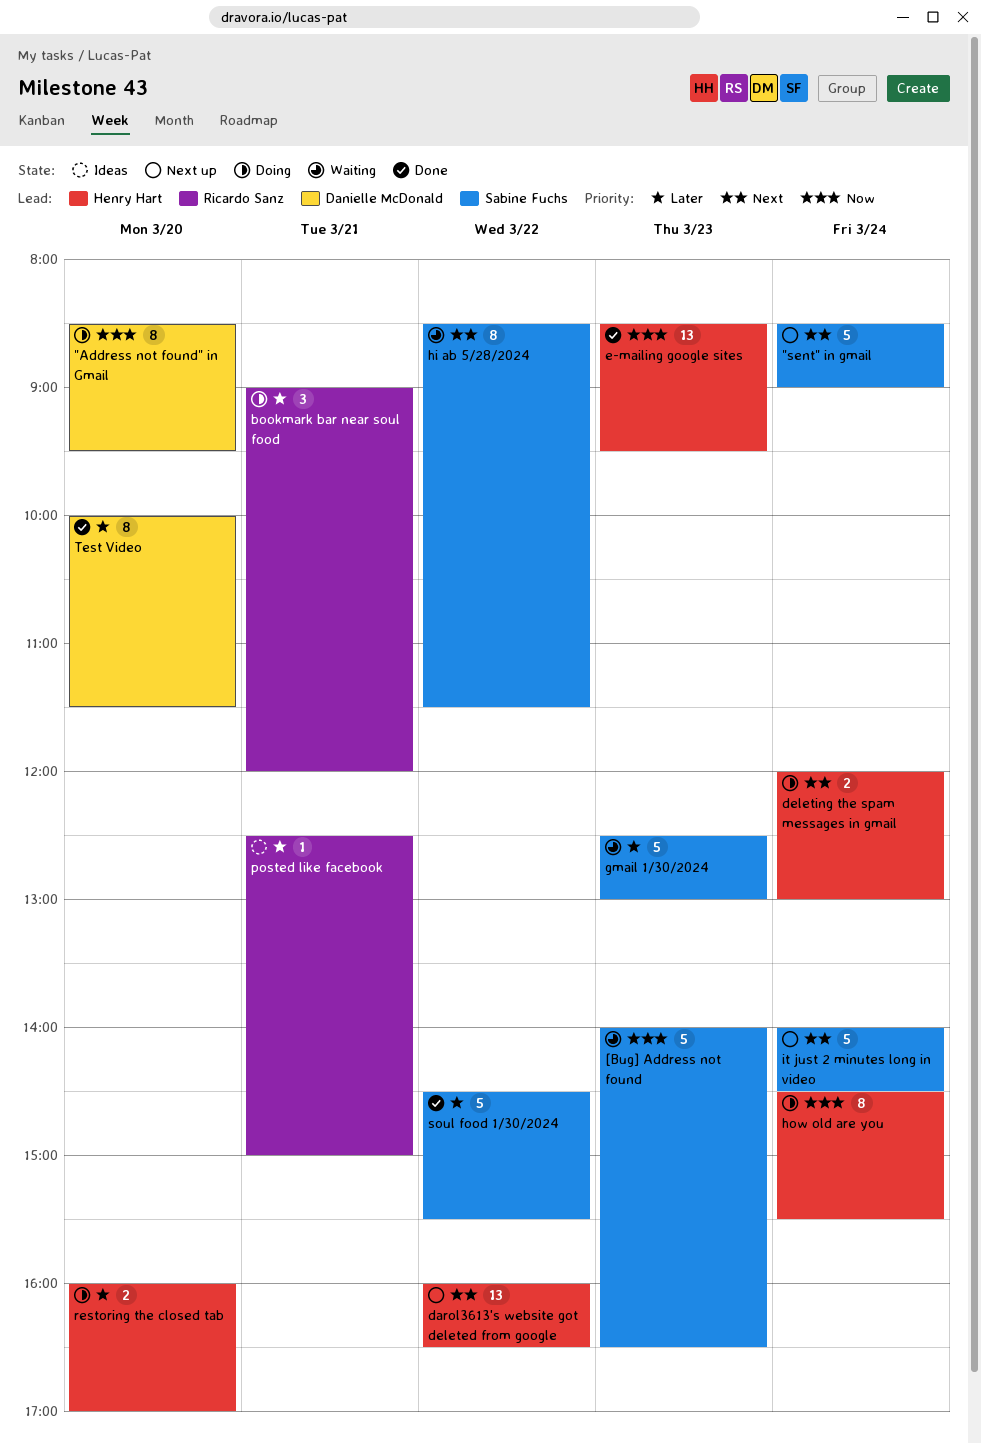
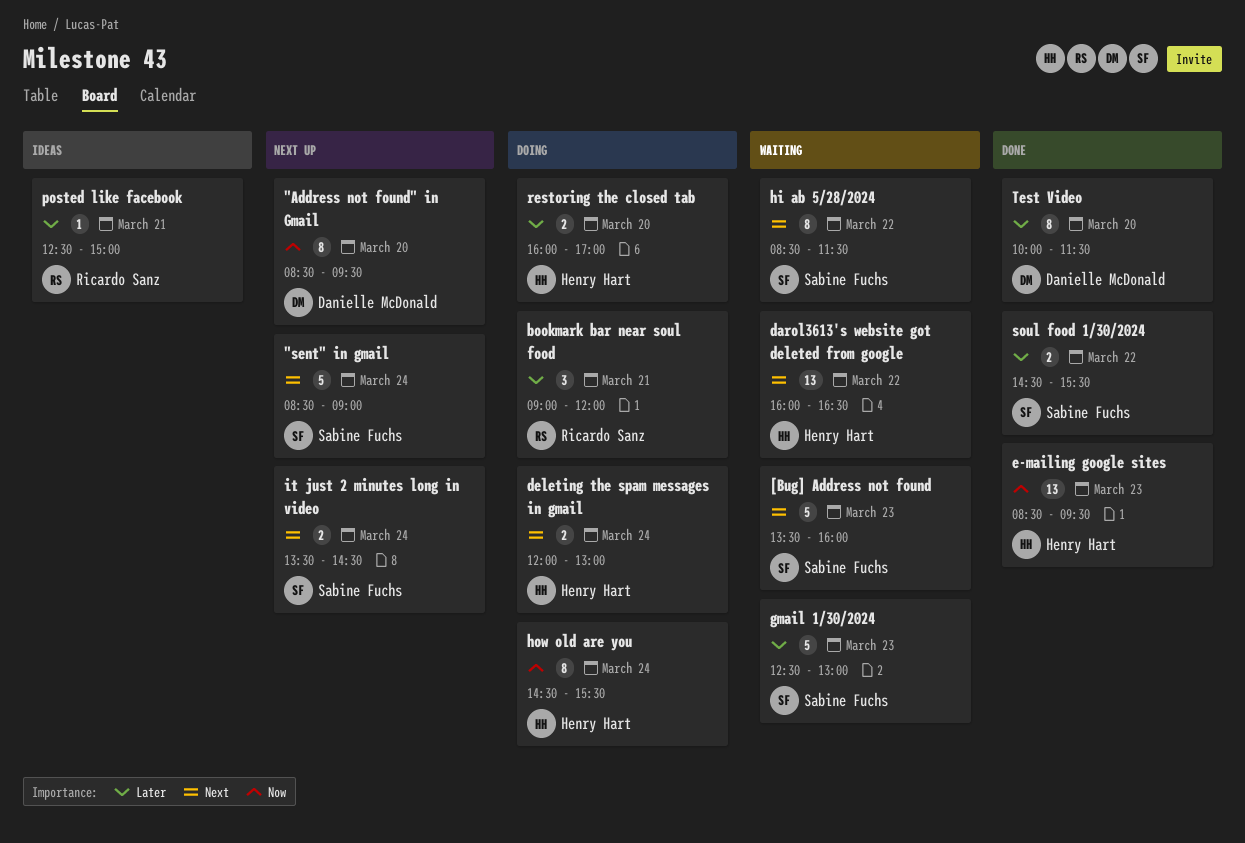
"Address not found" in Gmail, status: Doing -> Next up
[Bug] Address not found, priority: Now -> Next
[Bug] Address not found, begins: 14:00 -> 13:30
[Bug] Address not found, ends: 16:30 -> 16:00
darol3613's website got deleted from google, status: Next up -> Waiting
it just 2 minutes long in video, estimate: 5 -> 2
it just 2 minutes long in video, begins: 14:00 -> 13:30
soul food 1/30/2024, estimate: 5 -> 2

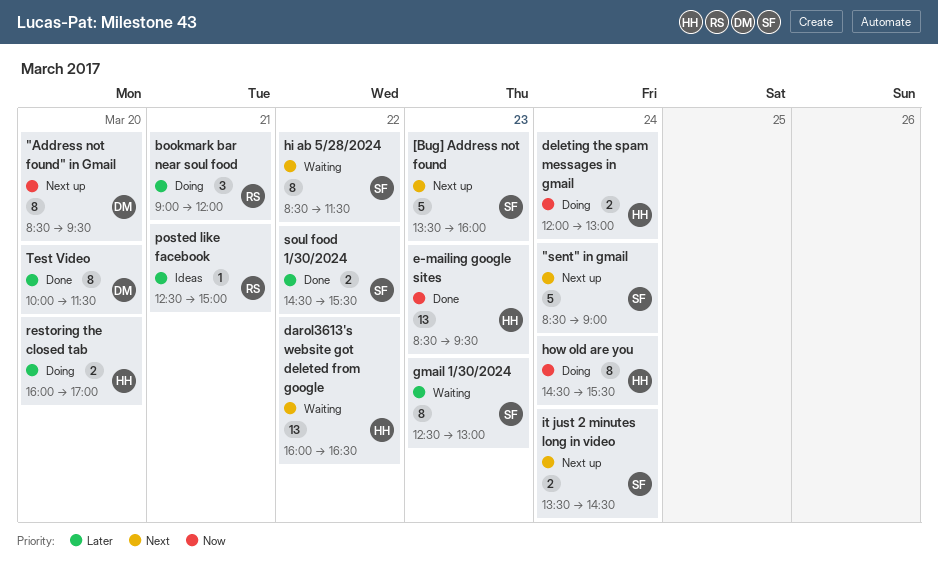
[Bug] Address not found, status: Waiting -> Next up
deleting the spam messages in gmail, priority: Next -> Now
gmail 1/30/2024, estimate: 5 -> 8

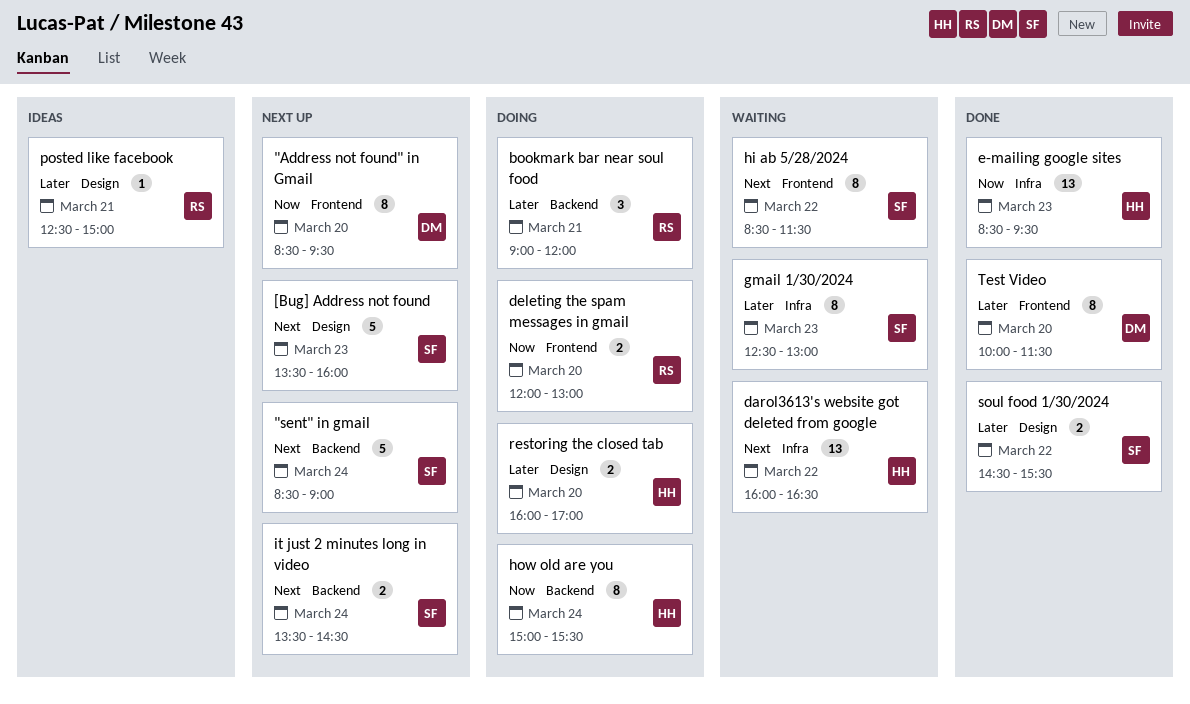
deleting the spam messages in gmail, owner: HH -> RS
deleting the spam messages in gmail, day: Mar 24 -> Mar 20
how old are you, begins: 14:30 -> 15:00

